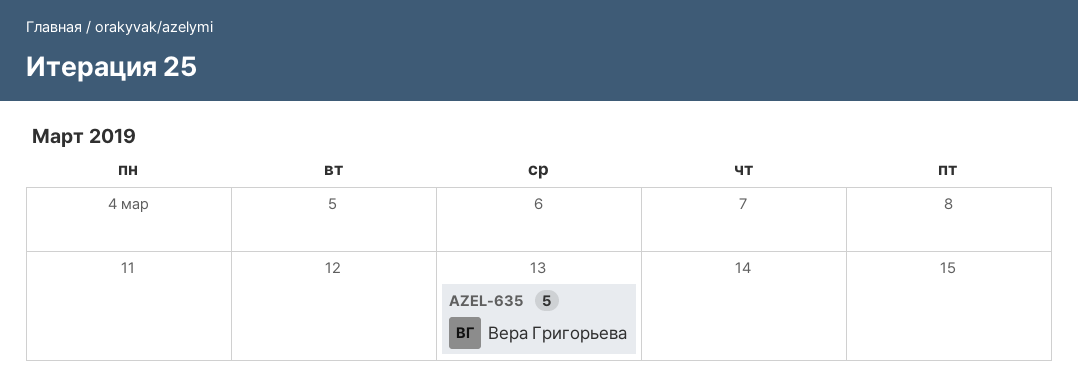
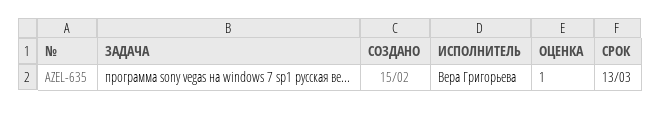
AZEL-635, estimate: 5 -> 1

